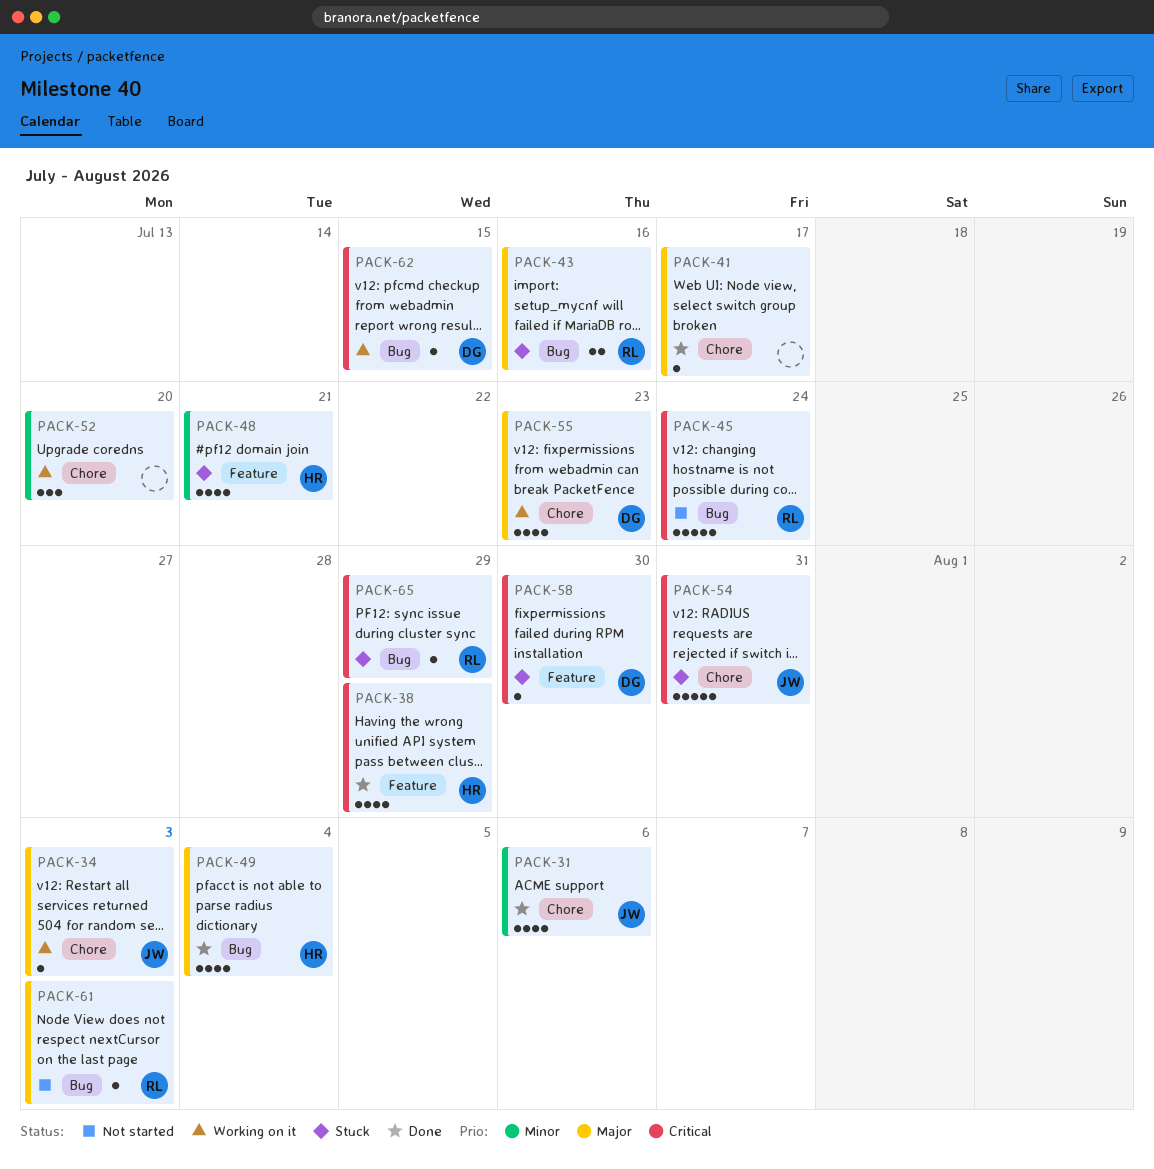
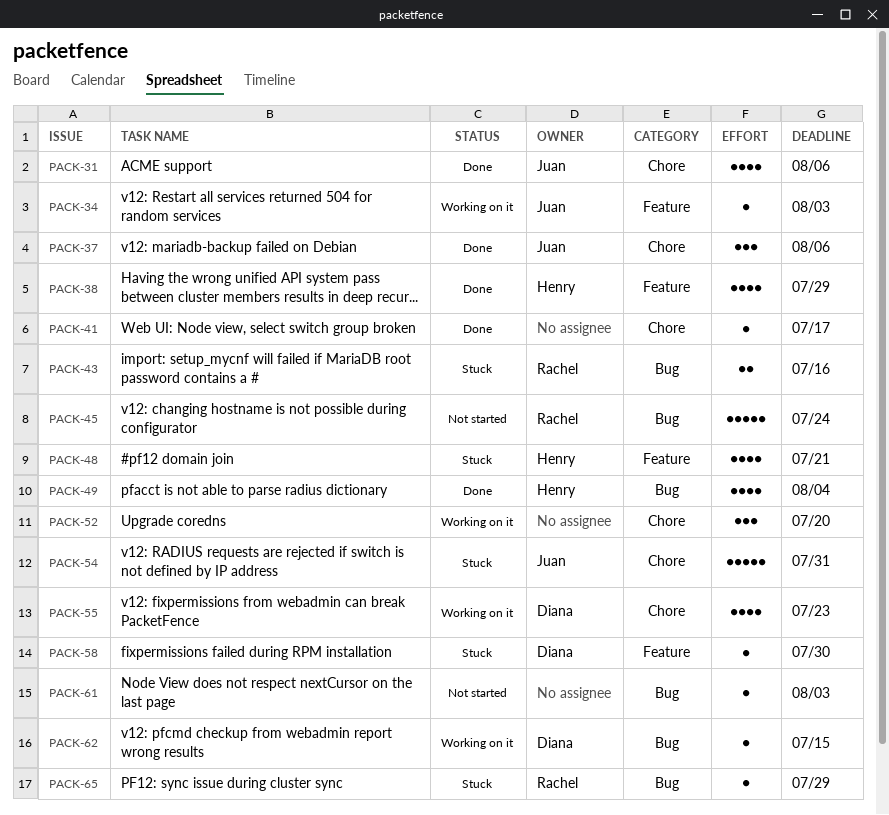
PACK-34, label: Chore -> Feature
PACK-37: none -> present
PACK-61, owner: Rachel -> none

